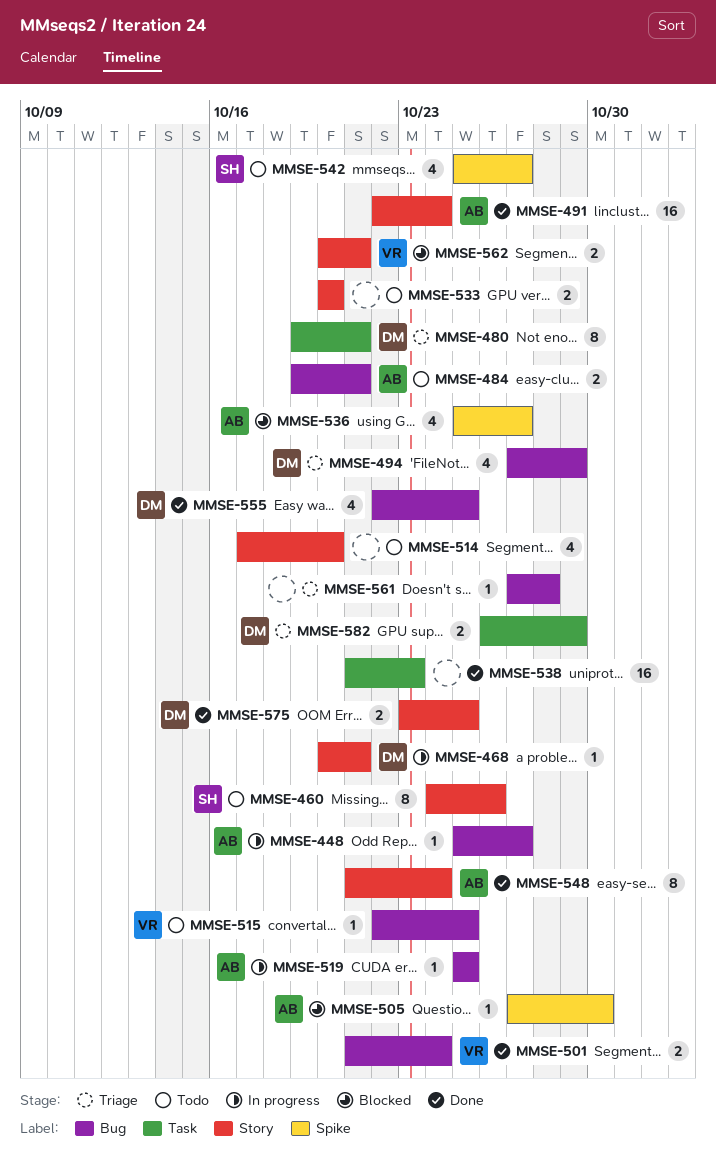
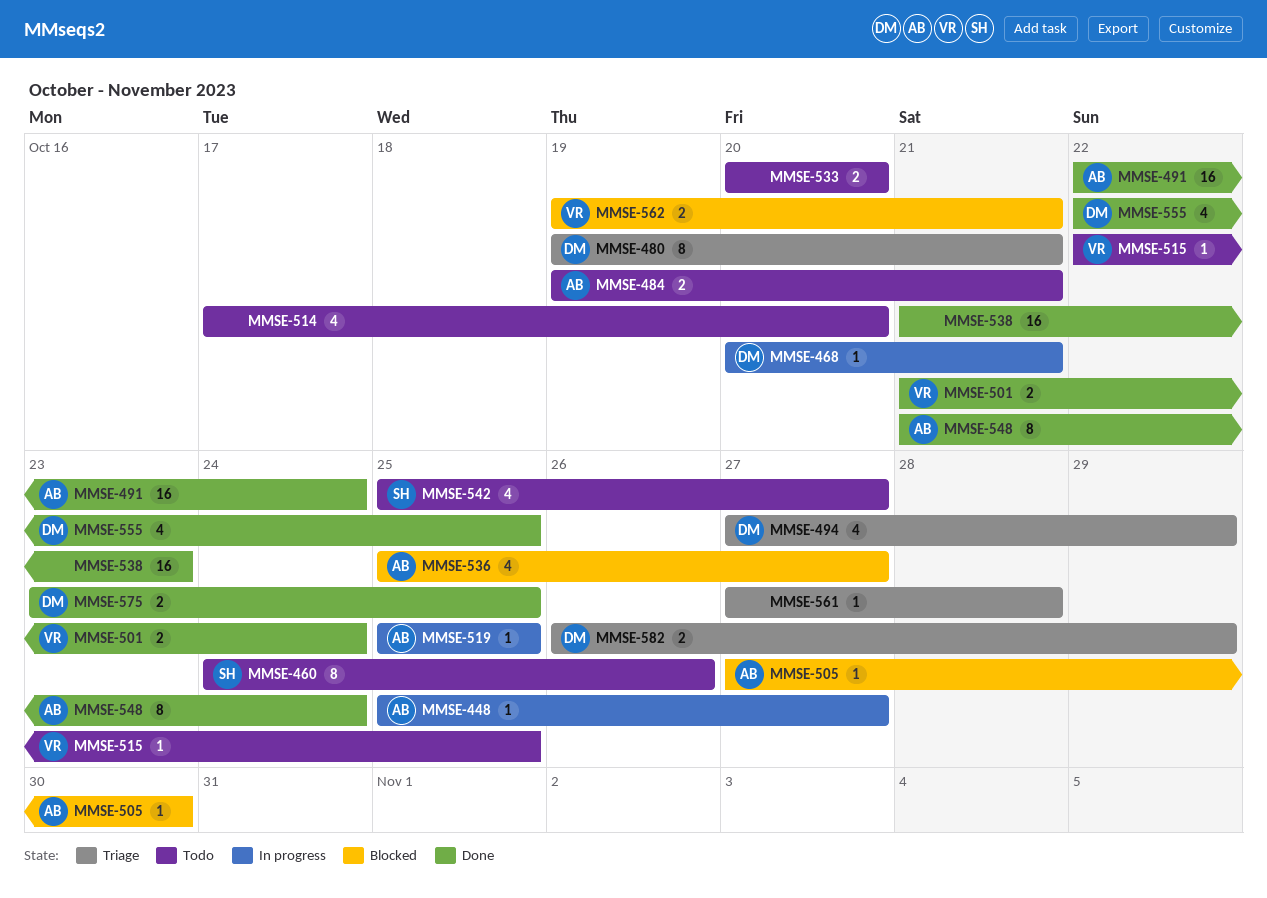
MMSE-562, start: Oct 20 -> Oct 19

